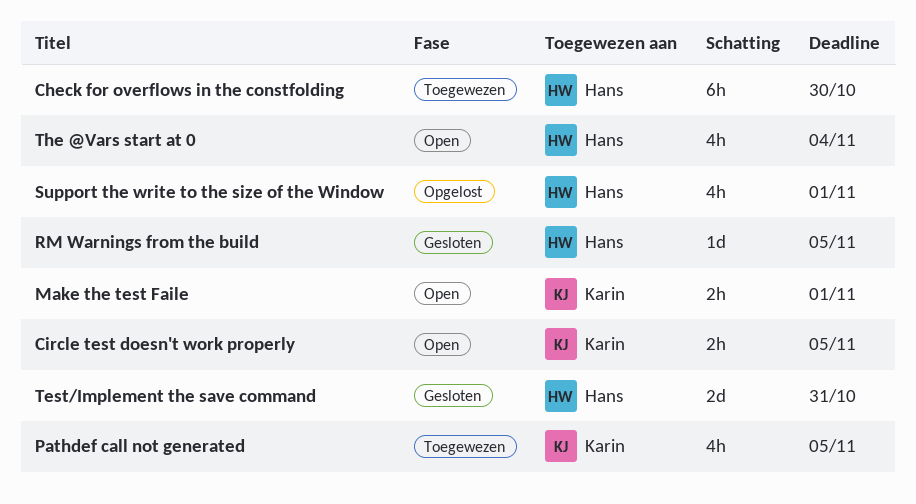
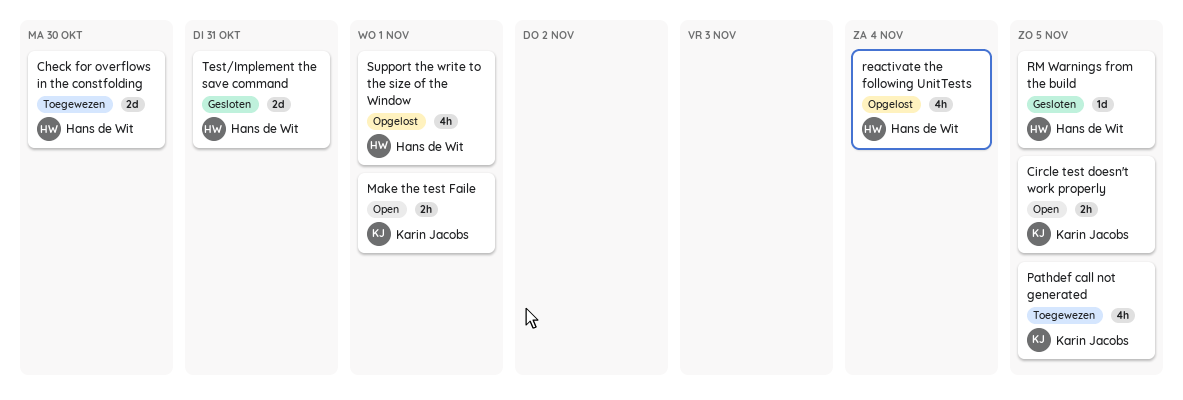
Check for overflows in the constfolding, estimate: 6h -> 2d
reactivate the following UnitTests: none -> present
The @Vars start at 0: present -> none

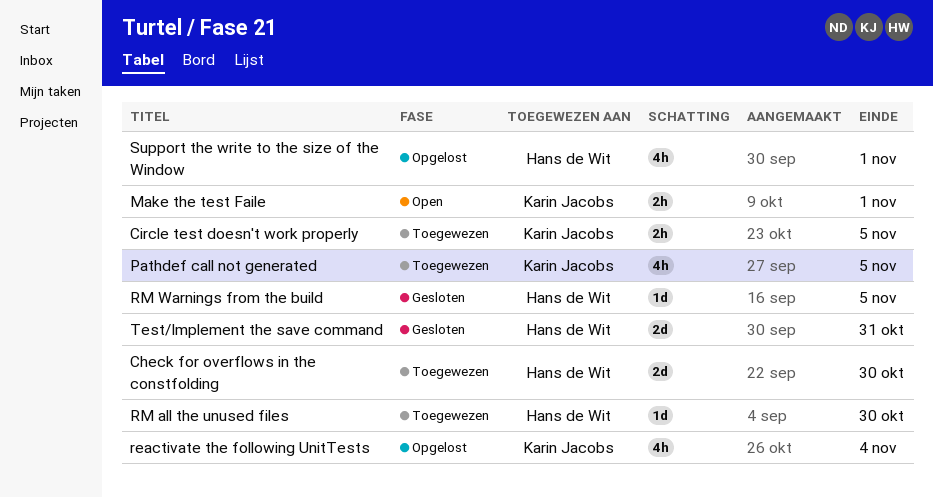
Circle test doesn't work properly, status: Open -> Toegewezen
reactivate the following UnitTests, owner: Hans de Wit -> Karin Jacobs
RM all the unused files: none -> present

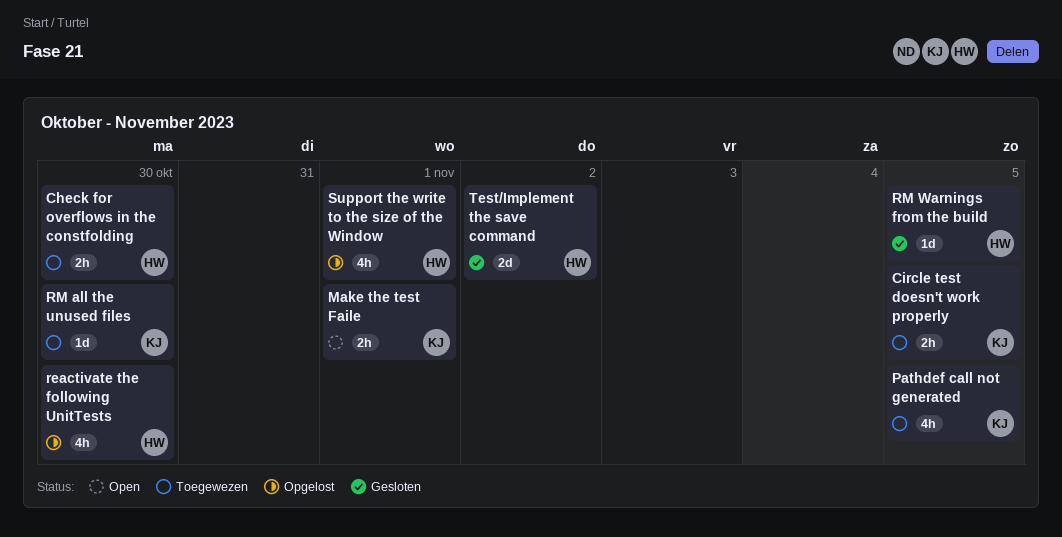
Check for overflows in the constfolding, estimate: 2d -> 2h
reactivate the following UnitTests, owner: Karin Jacobs -> Hans de Wit
reactivate the following UnitTests, due: Nov 4 -> Oct 30
RM all the unused files, owner: Hans de Wit -> Karin Jacobs
Test/Implement the save command, due: Oct 31 -> Nov 2

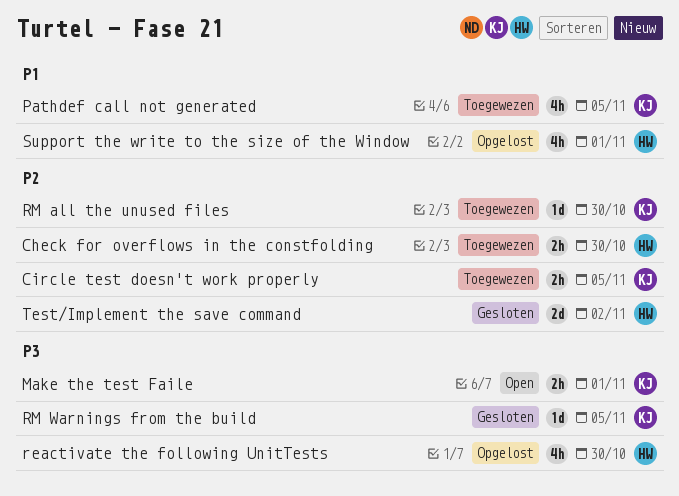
RM Warnings from the build, owner: HW -> KJ

